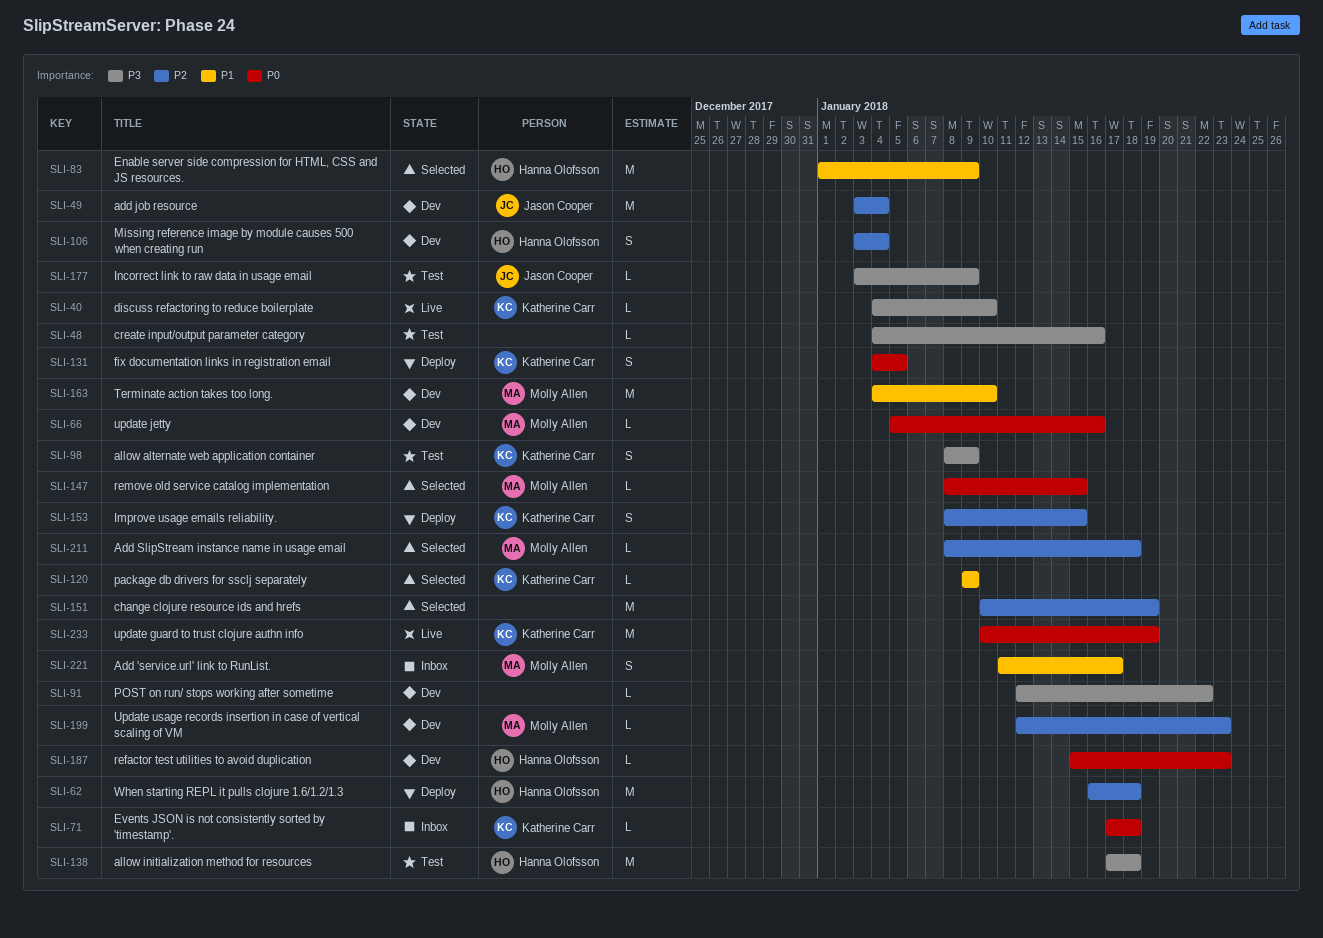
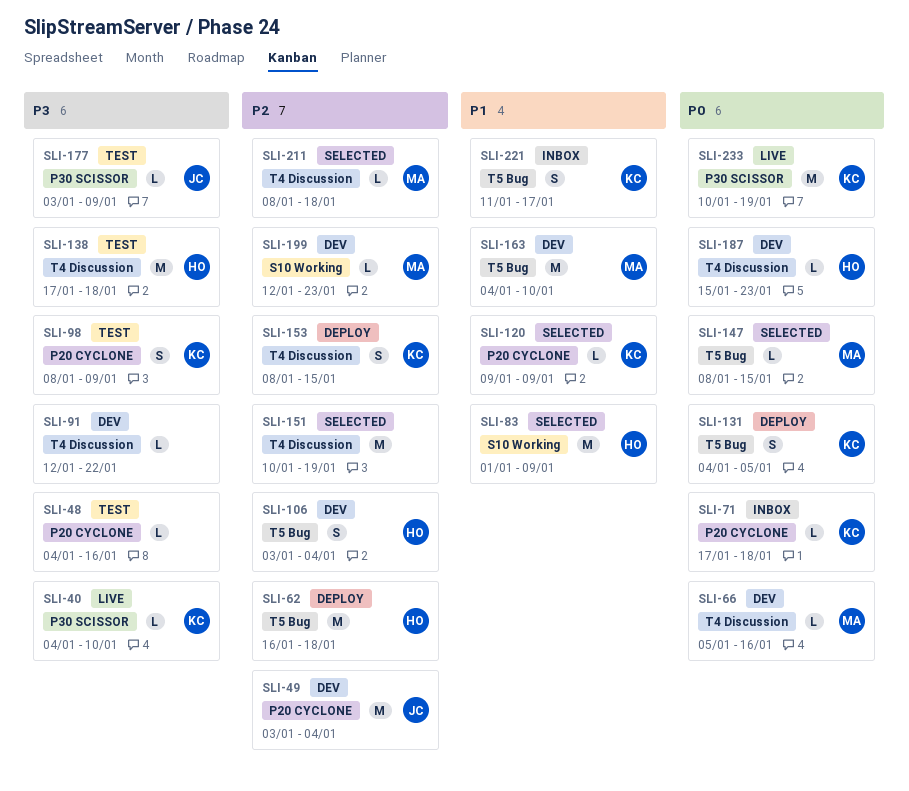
SLI-221, owner: Molly Allen -> Katherine Carr

